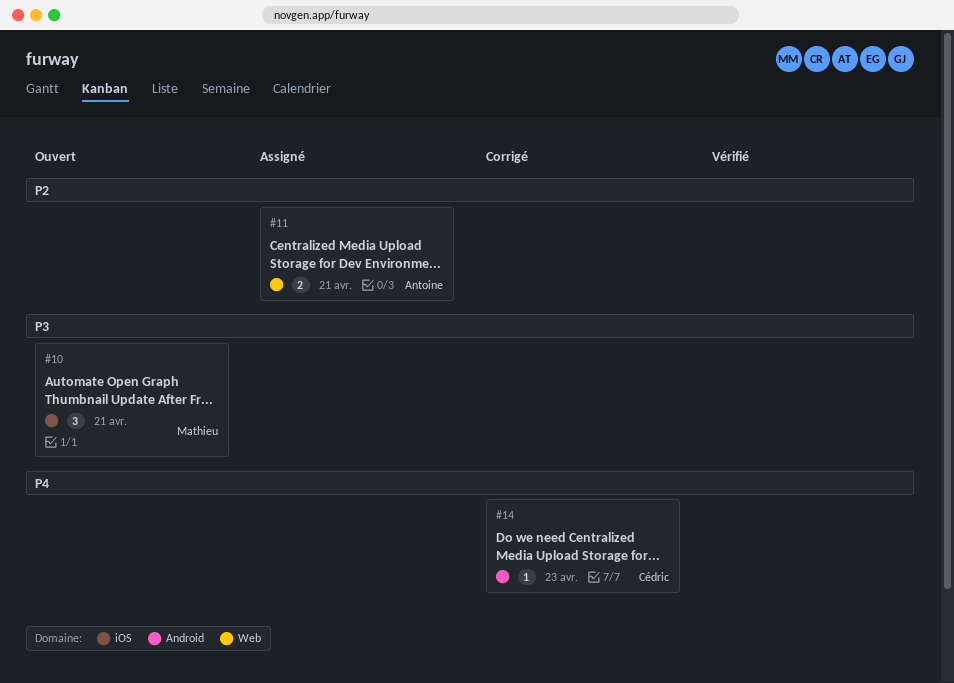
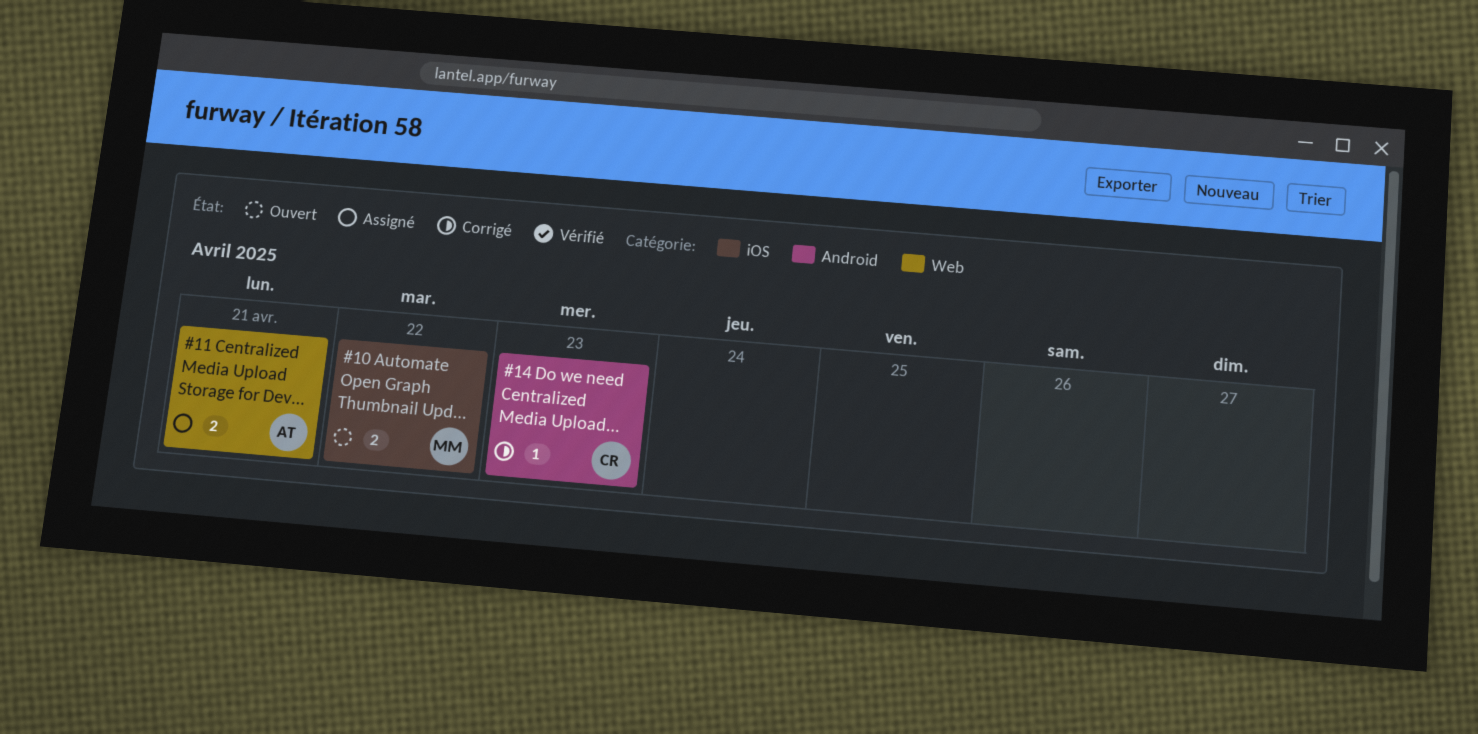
#10, estimate: 3 -> 2
#10, day: Apr 21 -> Apr 22

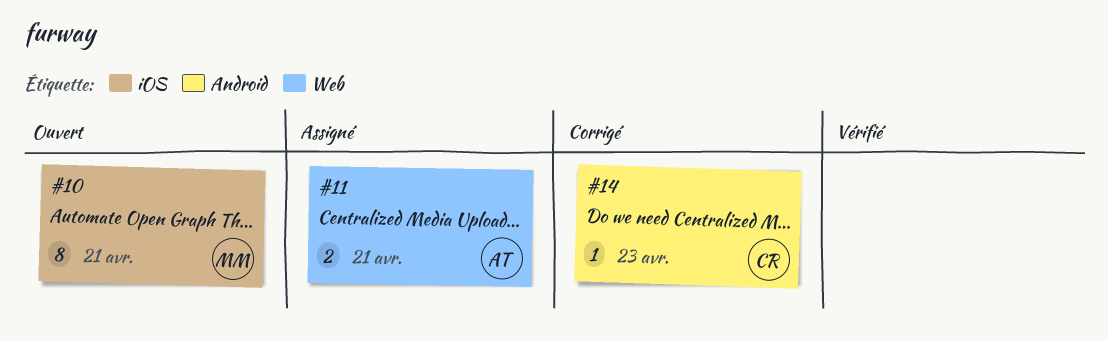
#10, estimate: 2 -> 8
#10, day: Apr 22 -> Apr 21

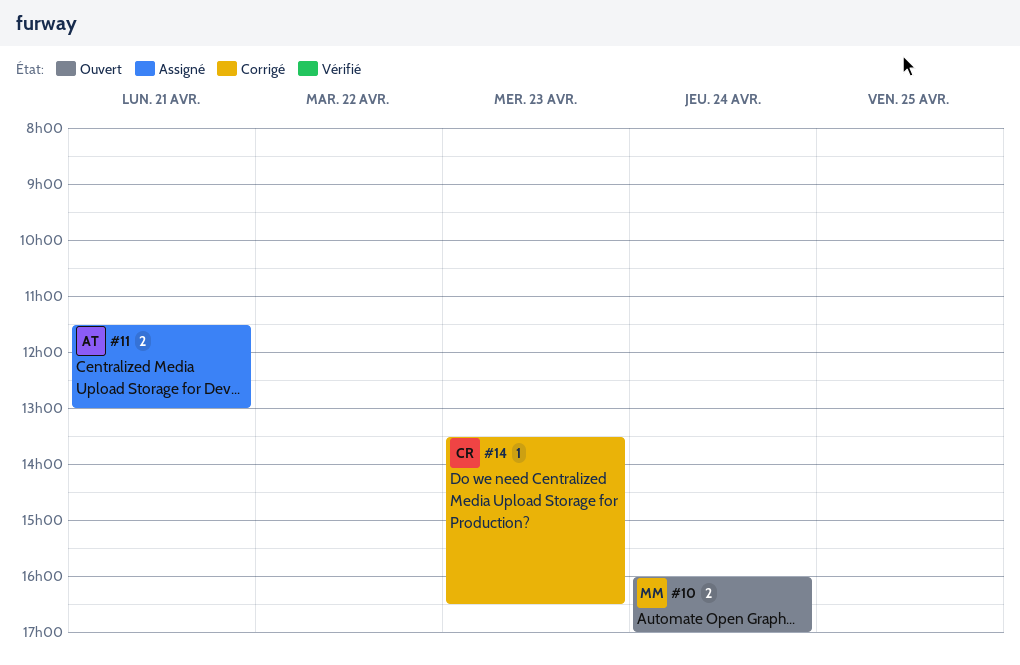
#10, estimate: 8 -> 2
#10, day: Apr 21 -> Apr 24

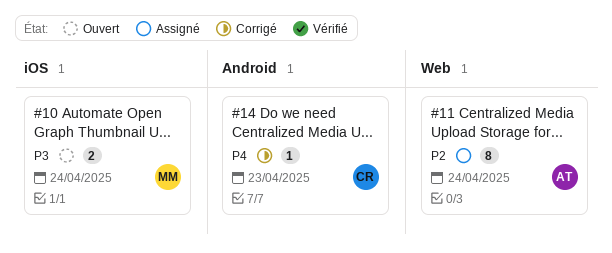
#11, estimate: 2 -> 8
#11, day: Apr 21 -> Apr 24

